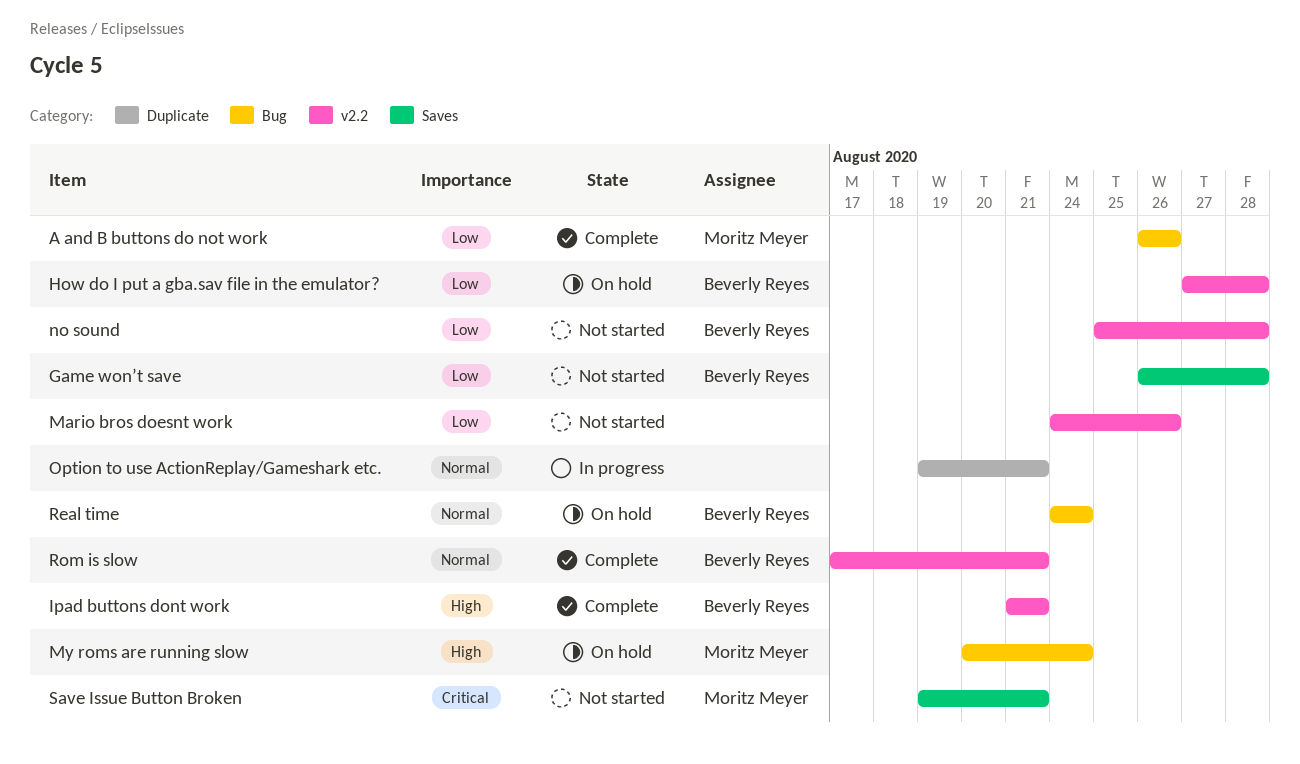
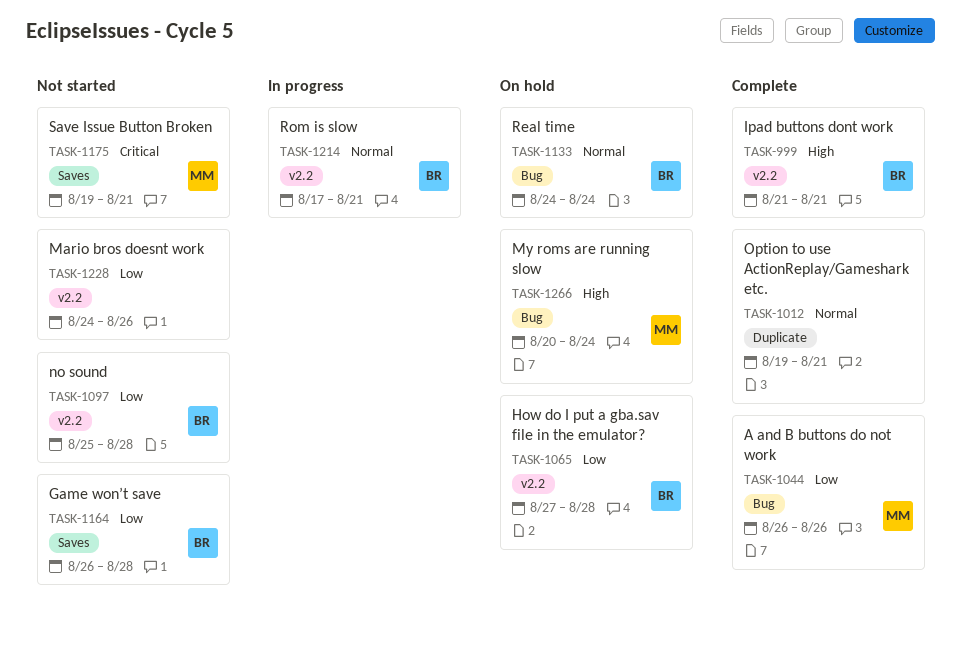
Option to use ActionReplay/Gameshark etc., status: In progress -> Complete
Rom is slow, status: Complete -> In progress

